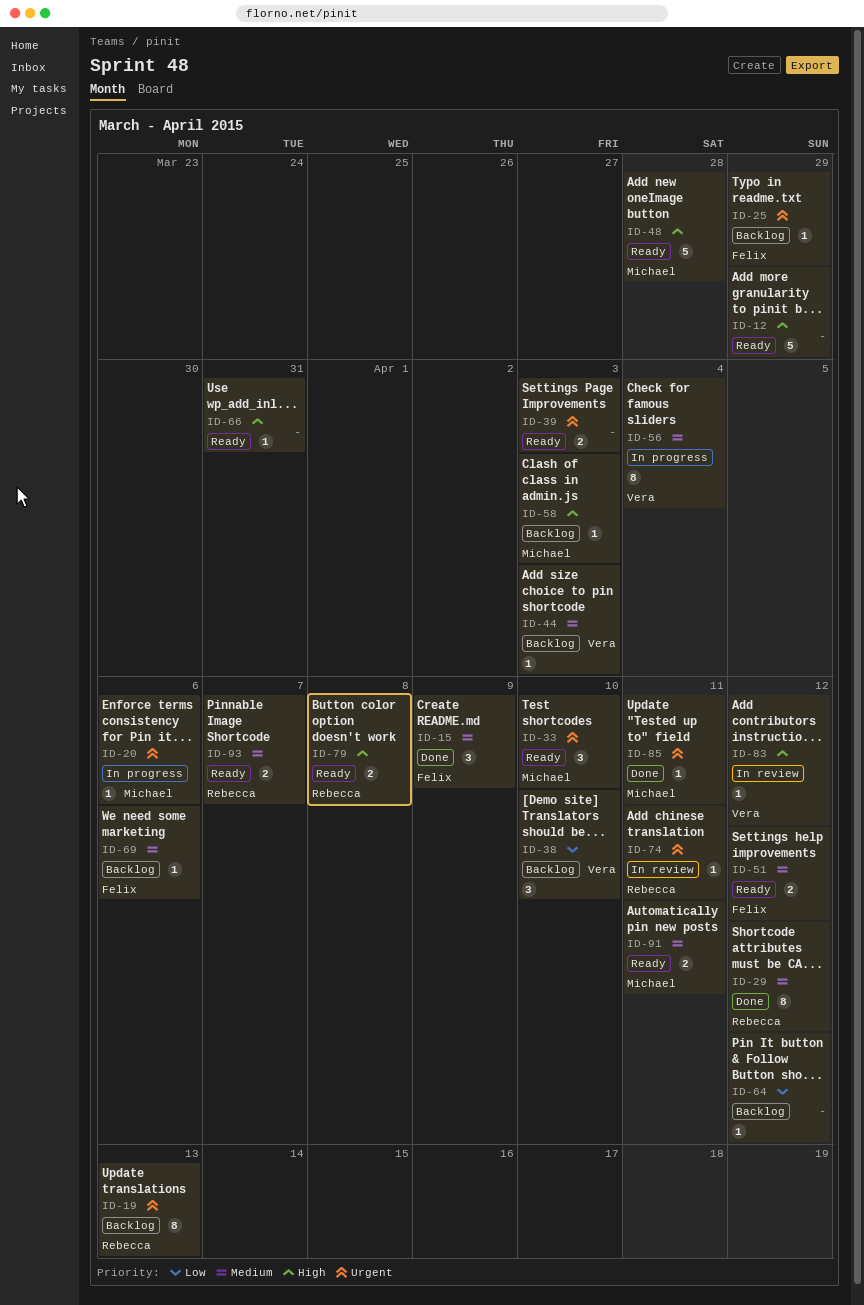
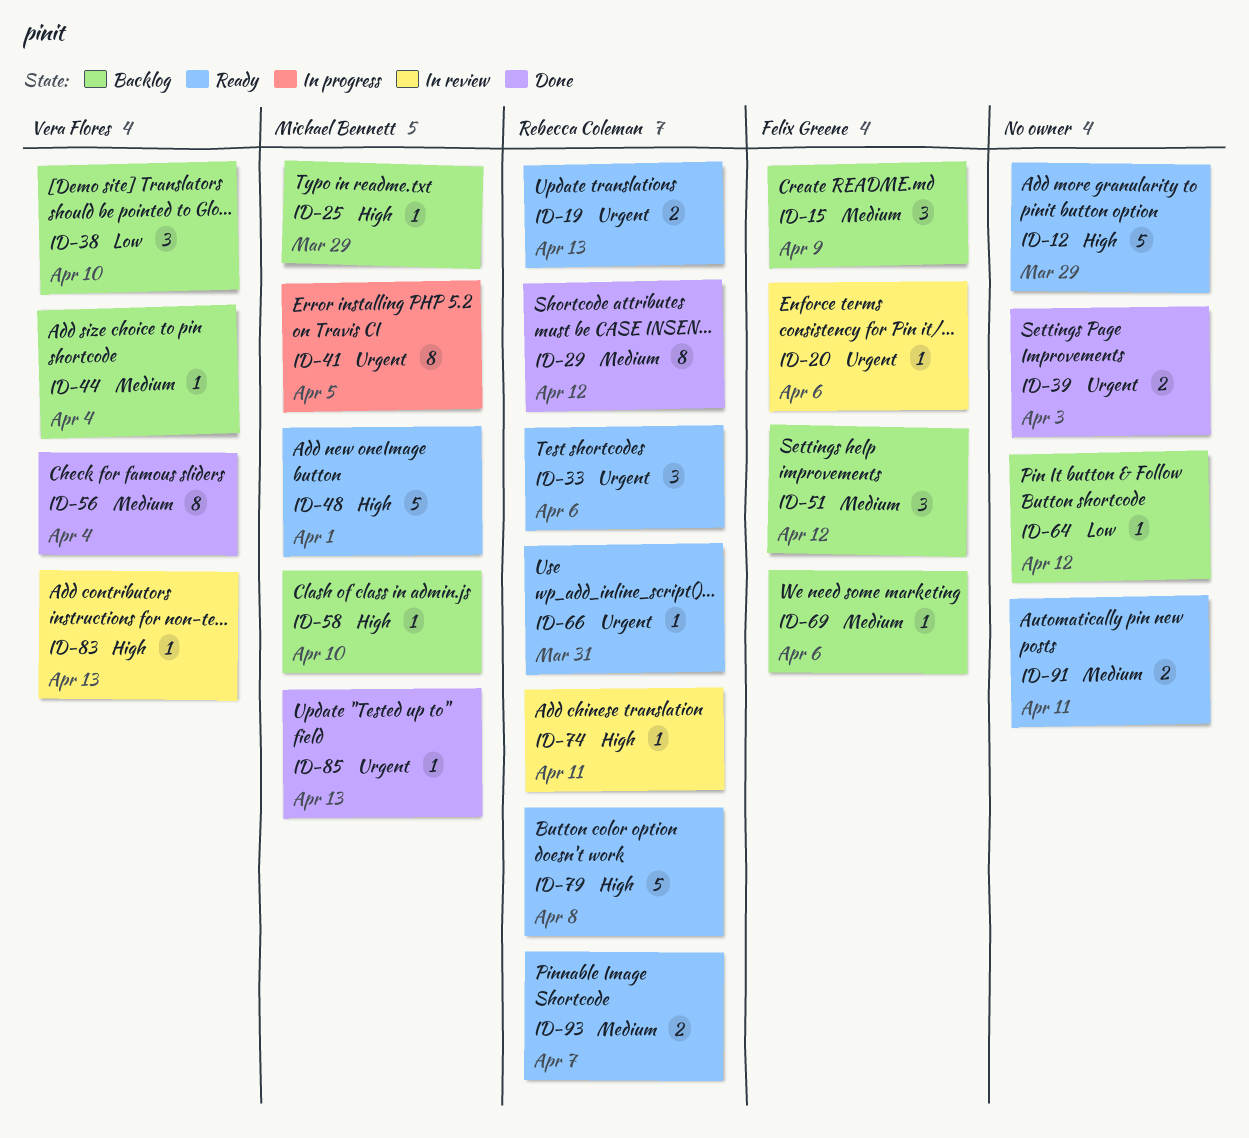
ID-15, status: Done -> Backlog
ID-19, status: Backlog -> Ready
ID-19, estimate: 8 -> 2
ID-20, status: In progress -> In review
ID-20, owner: Michael Bennett -> Felix Greene
ID-25, owner: Felix Greene -> Michael Bennett
ID-25, priority: Urgent -> High
ID-33, owner: Michael Bennett -> Rebecca Coleman
ID-33, due: Apr 10 -> Apr 6
ID-39, status: Ready -> Done
ID-41: none -> present
ID-44, due: Apr 3 -> Apr 4
ID-48, due: Mar 28 -> Apr 1
ID-51, status: Ready -> Backlog
ID-51, estimate: 2 -> 3
ID-56, status: In progress -> Done
ID-58, due: Apr 3 -> Apr 10
ID-66, owner: none -> Rebecca Coleman
ID-66, priority: High -> Urgent
ID-74, priority: Urgent -> High
ID-79, estimate: 2 -> 5
ID-83, due: Apr 12 -> Apr 13
ID-85, due: Apr 11 -> Apr 13
ID-91, owner: Michael Bennett -> none

